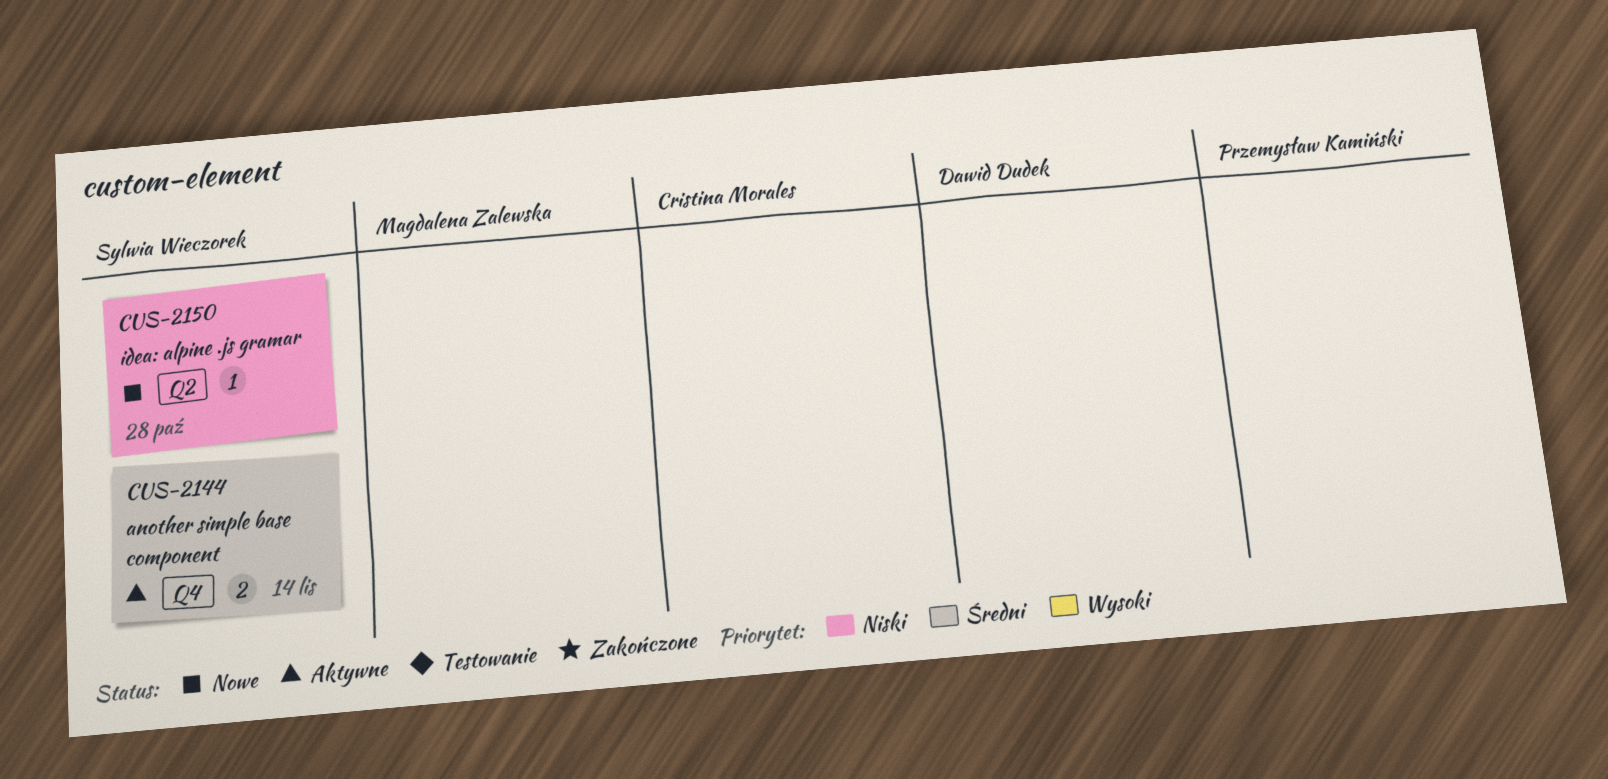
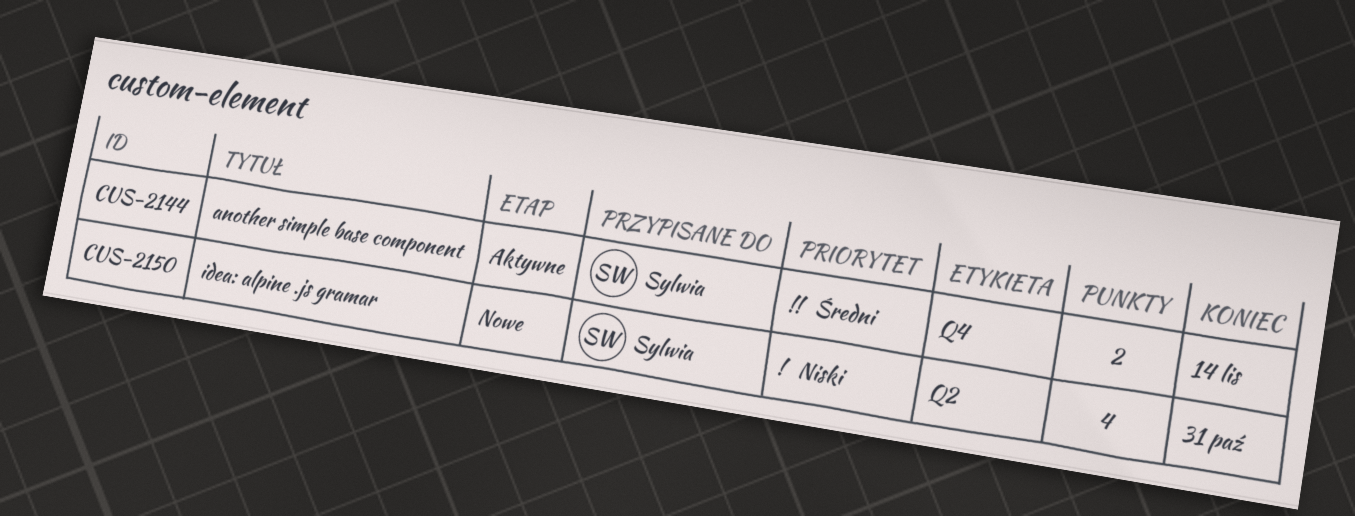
CUS-2150, estimate: 1 -> 4
CUS-2150, due: Oct 28 -> Oct 31

